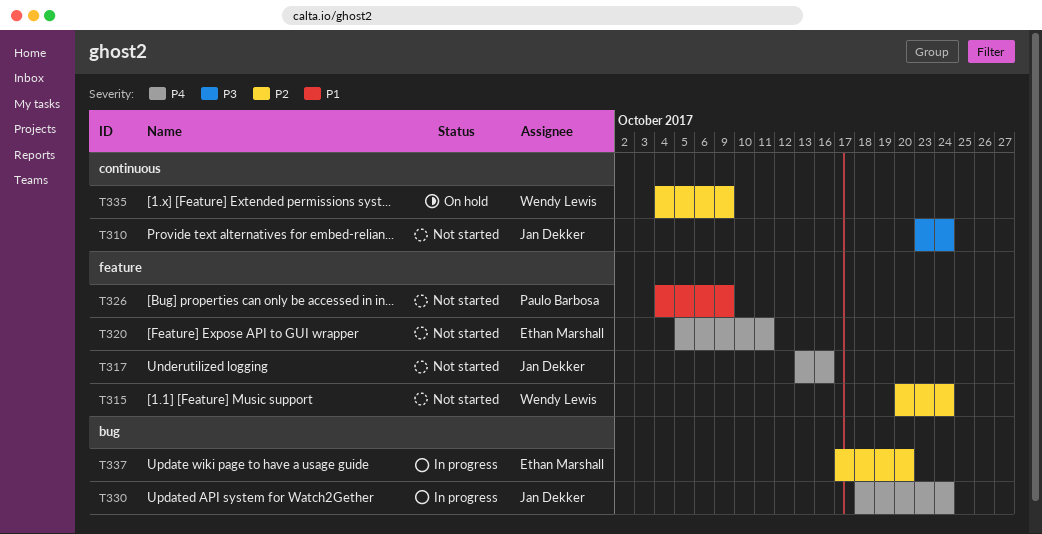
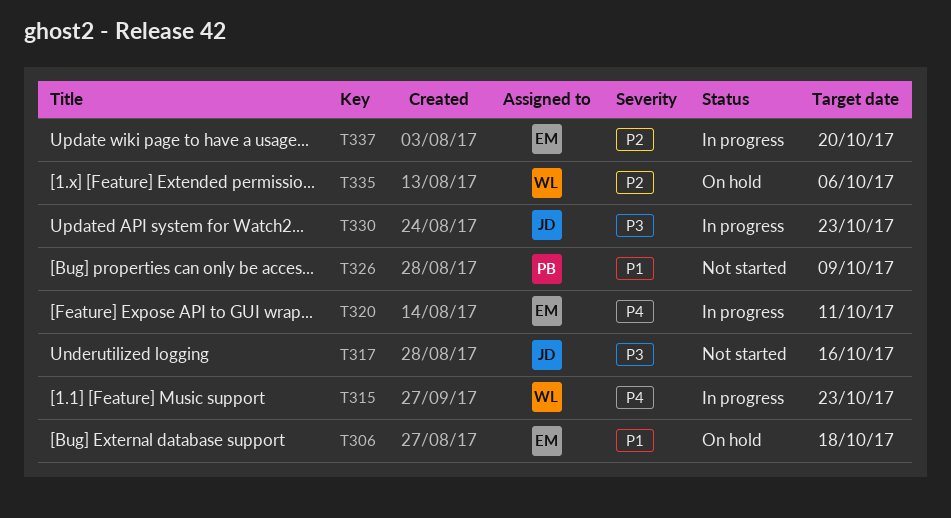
T306: none -> present
T310: present -> none
T315, status: Not started -> In progress
T315, priority: P2 -> P4
T315, due: Oct 24 -> Oct 23
T317, priority: P4 -> P3
T320, status: Not started -> In progress
T330, priority: P4 -> P3
T330, due: Oct 24 -> Oct 23
T335, due: Oct 9 -> Oct 6

